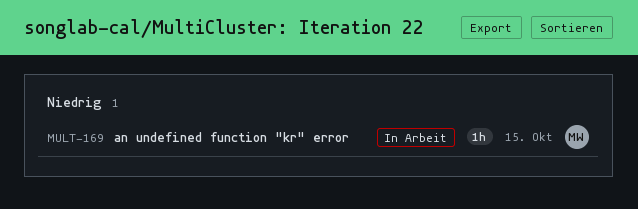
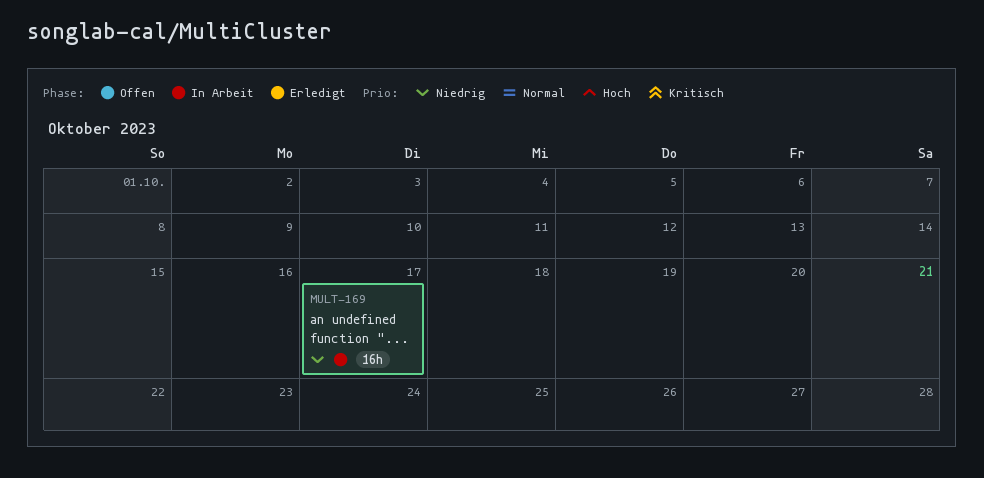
MULT-169, estimate: 1h -> 16h
MULT-169, due: Oct 15 -> Oct 17

